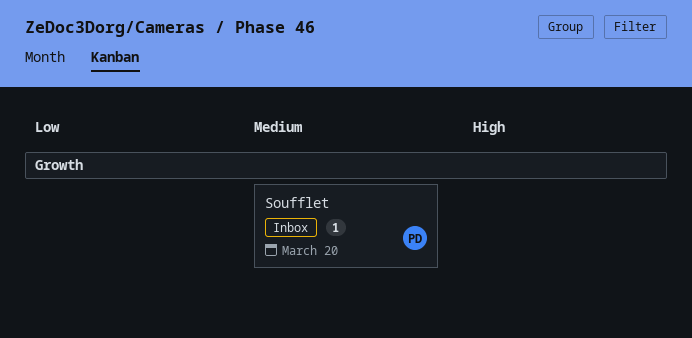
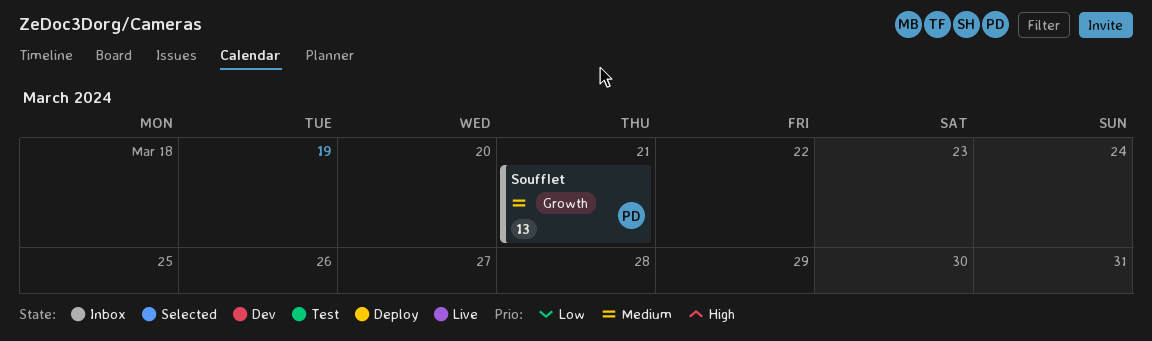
Soufflet, estimate: 1 -> 13
Soufflet, due: Mar 20 -> Mar 21

